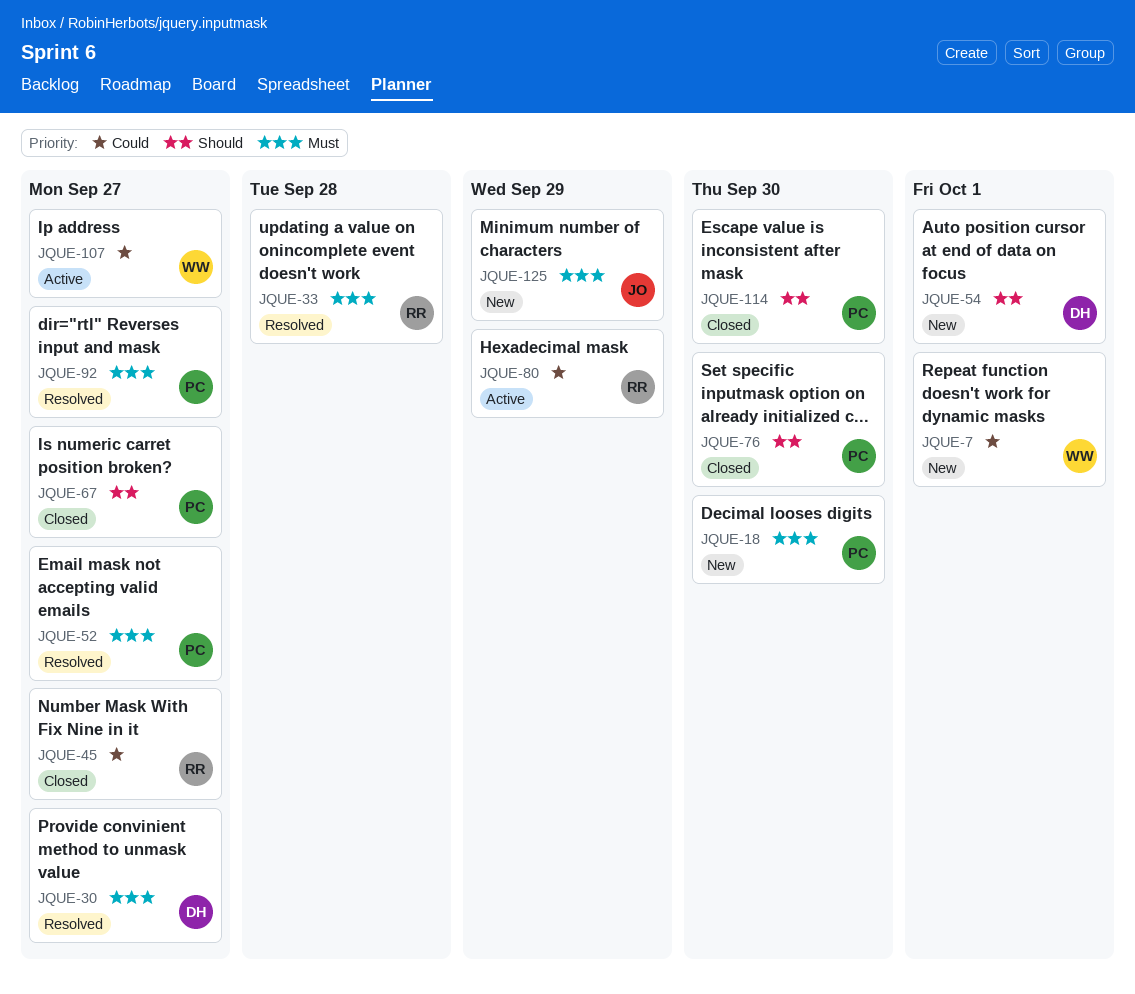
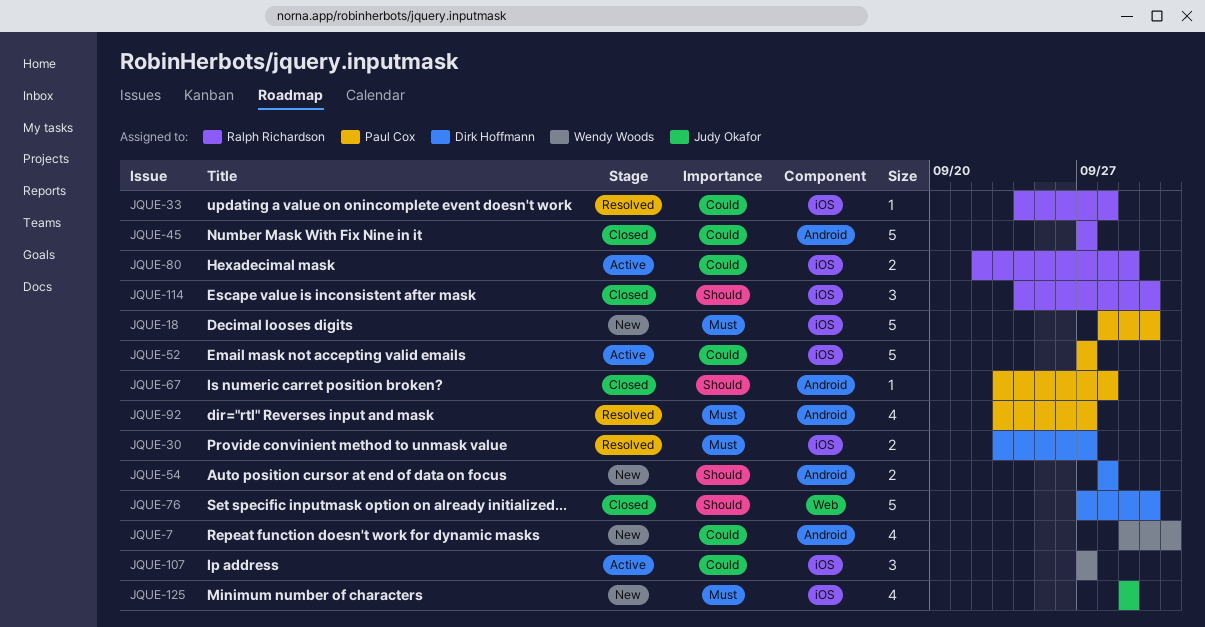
JQUE-33, priority: Must -> Could
JQUE-52, status: Resolved -> Active
JQUE-52, priority: Must -> Could
JQUE-54, due: Oct 1 -> Sep 28
JQUE-67, due: Sep 27 -> Sep 28
JQUE-76, owner: Paul Cox -> Dirk Hoffmann
JQUE-114, owner: Paul Cox -> Ralph Richardson

